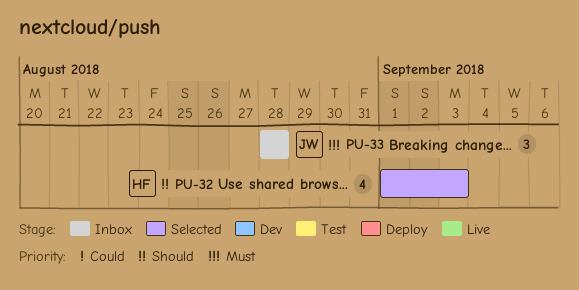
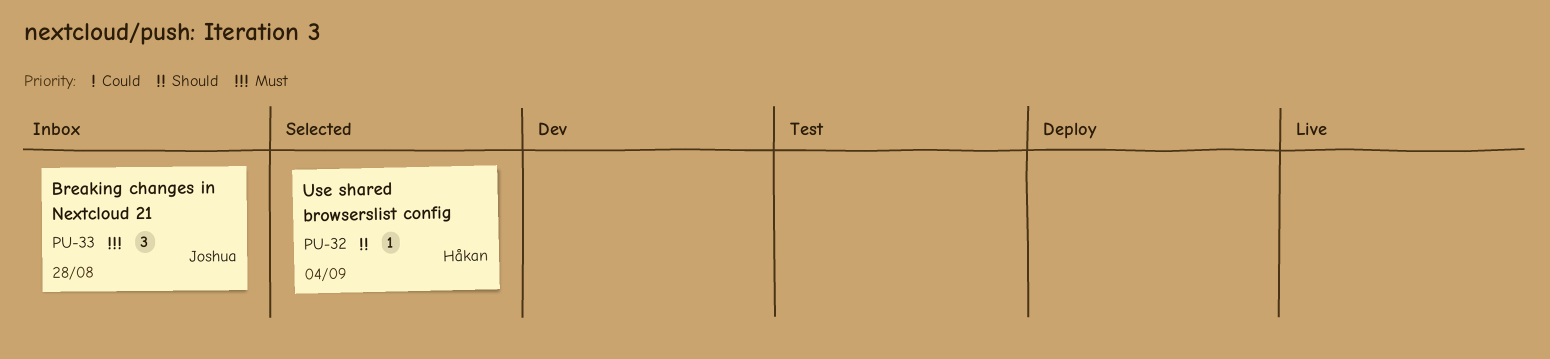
PU-32, estimate: 4 -> 1
PU-32, due: Sep 3 -> Sep 4

